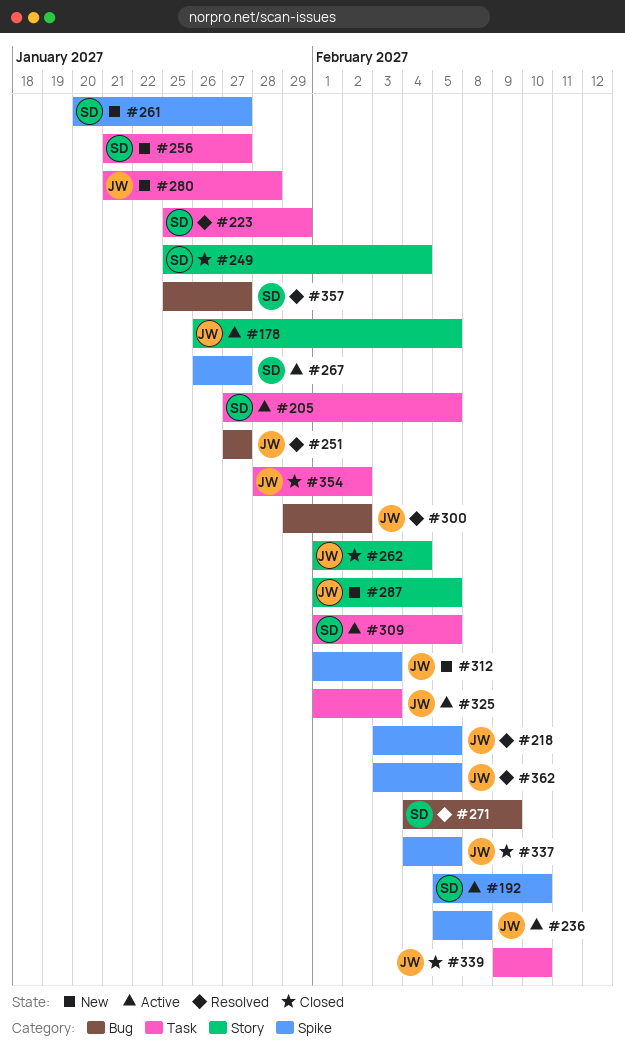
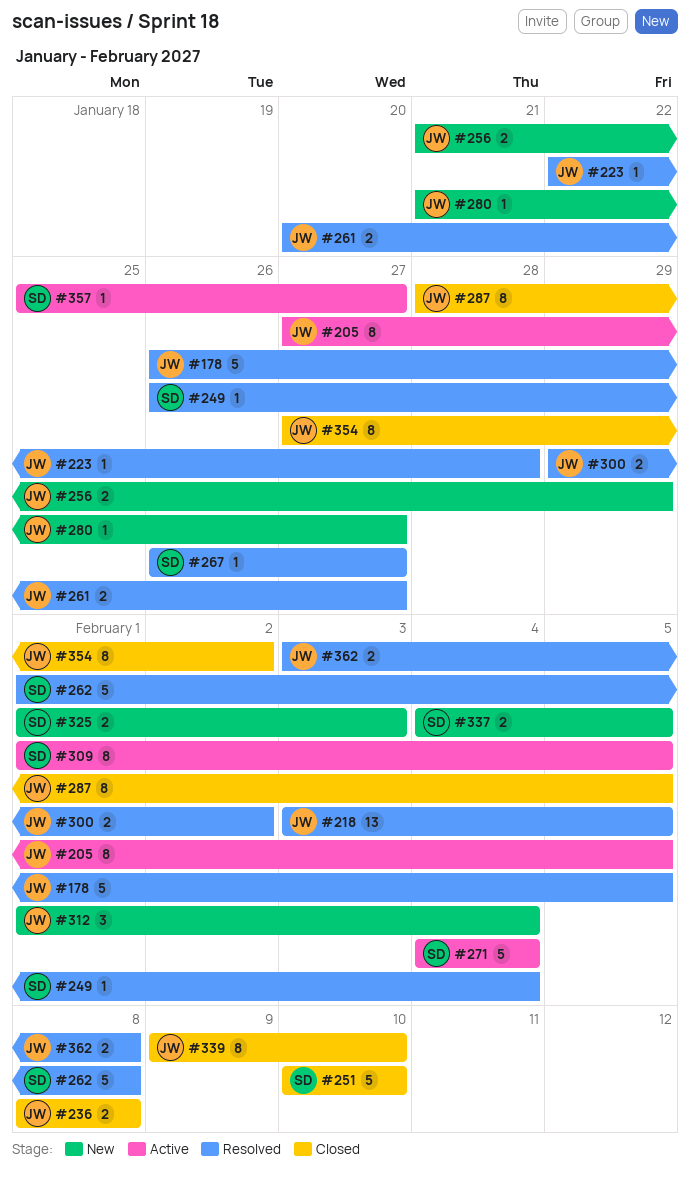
#178, status: Active -> Resolved
#192: present -> none
#205, owner: SD -> JW
#223, owner: SD -> JW
#223, start: Jan 25 -> Jan 22
#223, due: Jan 29 -> Jan 28
#236, status: Active -> Closed
#236, start: Feb 5 -> Feb 8
#249, status: Closed -> Resolved
#249, start: Jan 25 -> Jan 26
#251, status: Resolved -> Closed
#251, owner: JW -> SD
#251, start: Jan 27 -> Feb 10
#251, due: Jan 27 -> Feb 10
#256, owner: SD -> JW
#256, due: Jan 27 -> Jan 29
#261, status: New -> Resolved
#261, owner: SD -> JW
#262, status: Closed -> Resolved
#262, owner: JW -> SD
#262, due: Feb 4 -> Feb 8
#267, status: Active -> Resolved
#271, status: Resolved -> Active
#271, due: Feb 9 -> Feb 4
#280, due: Jan 28 -> Jan 27
#287, status: New -> Closed
#287, start: Feb 1 -> Jan 28
#312, due: Feb 3 -> Feb 4
#325, status: Active -> New
#325, owner: JW -> SD
#337, status: Closed -> New
#337, owner: JW -> SD
#354, start: Jan 28 -> Jan 27
#357, status: Resolved -> Active
#362, due: Feb 5 -> Feb 8

